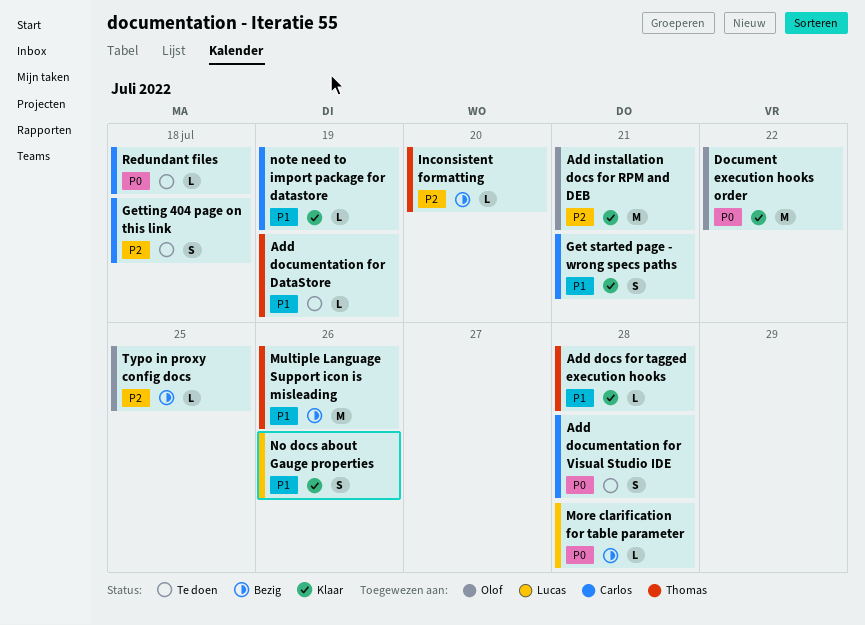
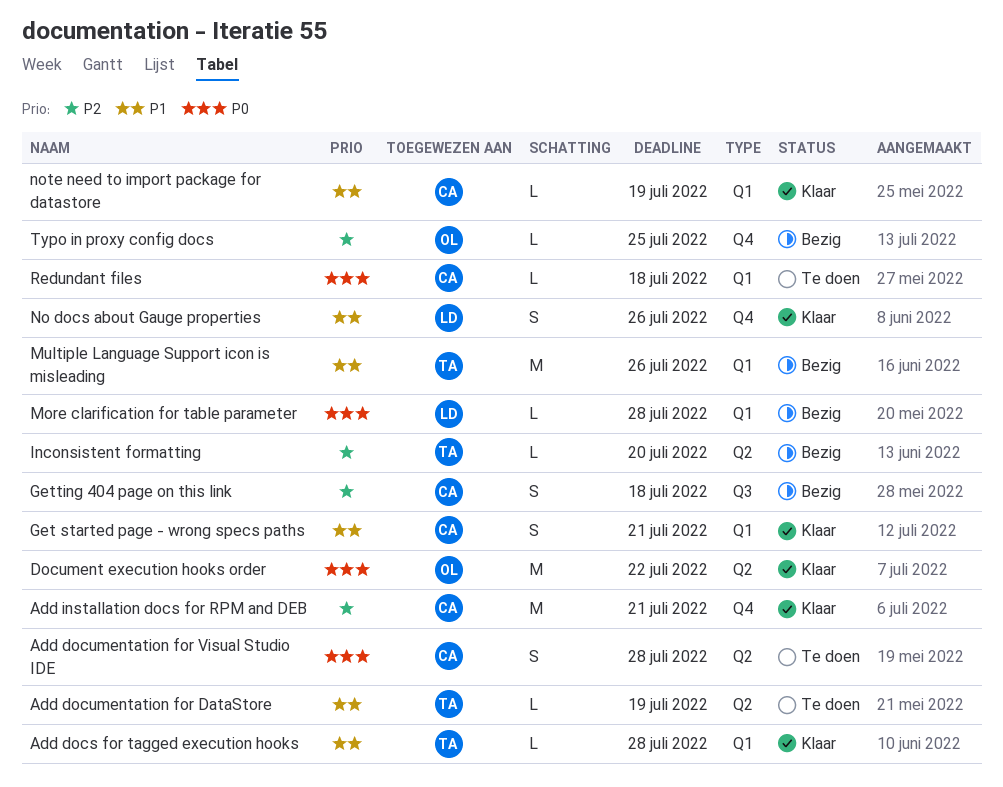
Add installation docs for RPM and DEB, owner: Olof -> Carlos
Getting 404 page on this link, status: Te doen -> Bezig

